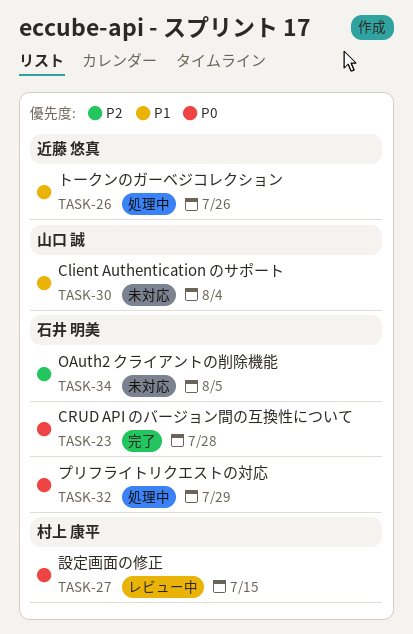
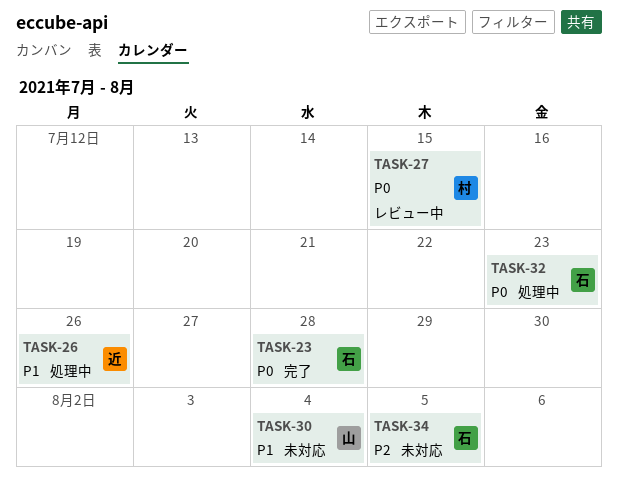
TASK-32, due: Jul 29 -> Jul 23

